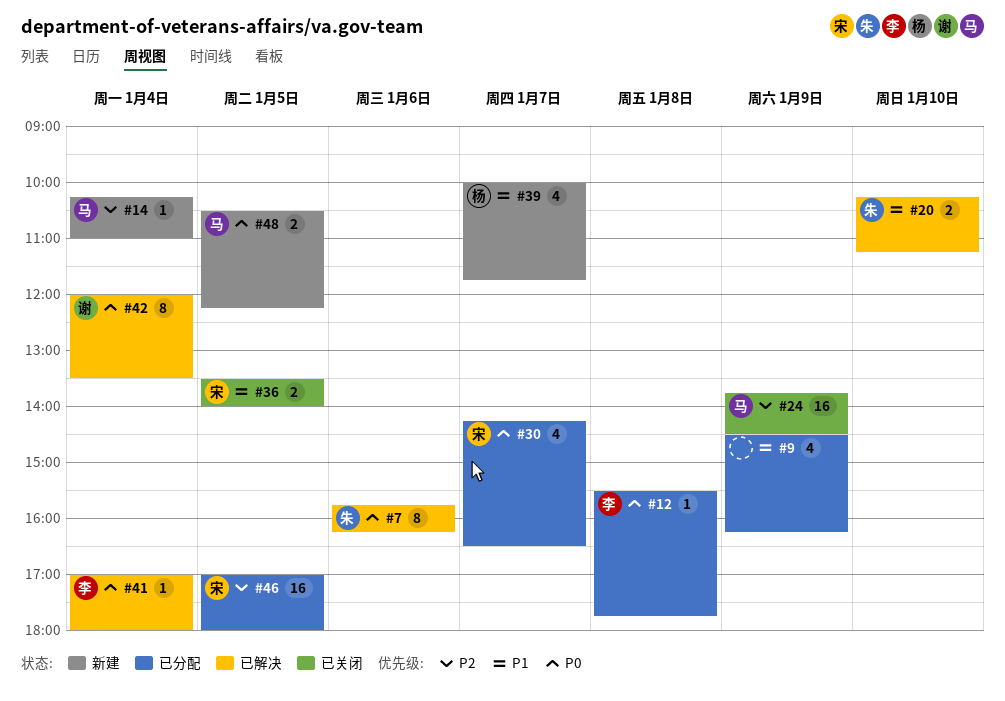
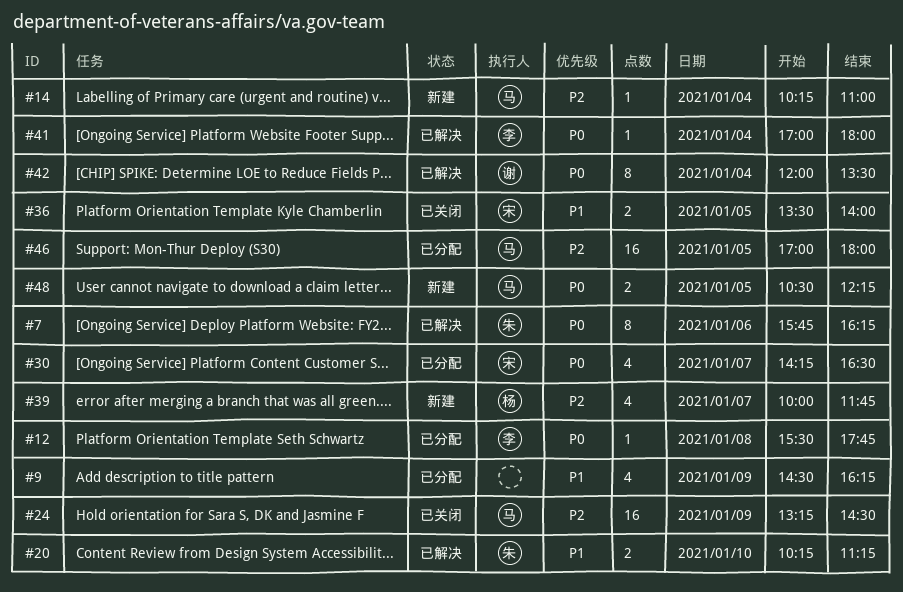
#24, begins: 13:45 -> 13:15
#39, priority: P1 -> P2
#46, owner: 宋 -> 马

